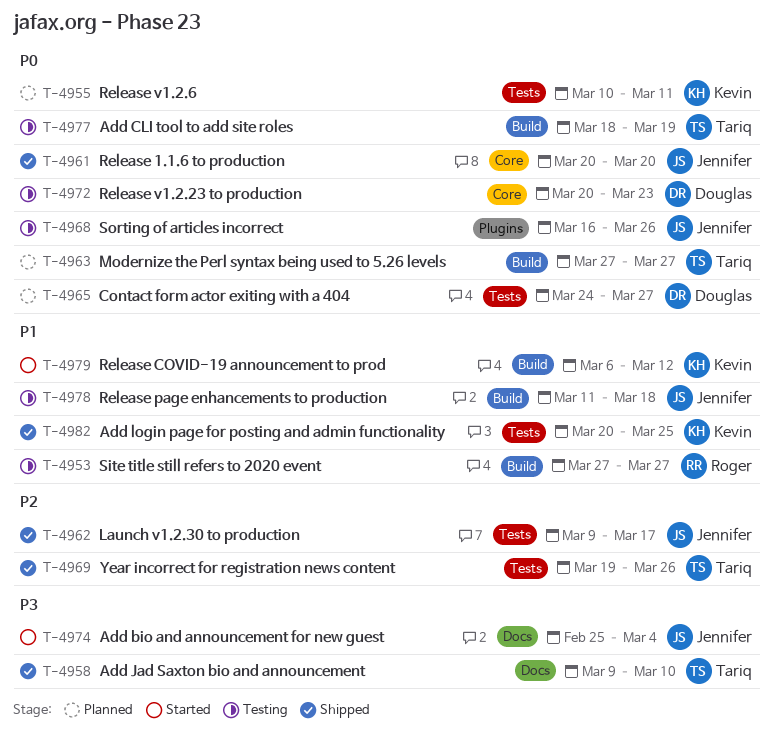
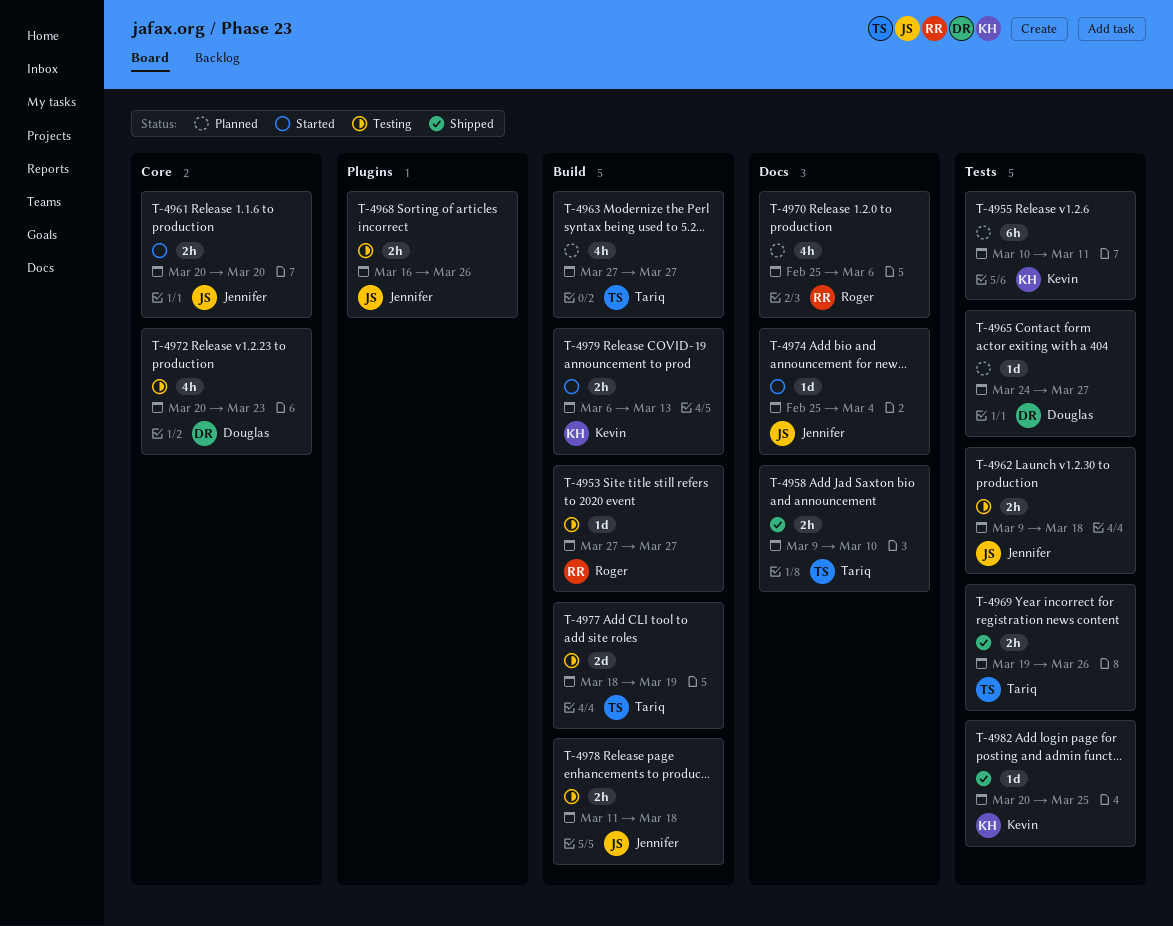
T-4961, status: Shipped -> Started
T-4962, status: Shipped -> Testing
T-4962, due: Mar 17 -> Mar 18
T-4970: none -> present
T-4979, due: Mar 12 -> Mar 13

